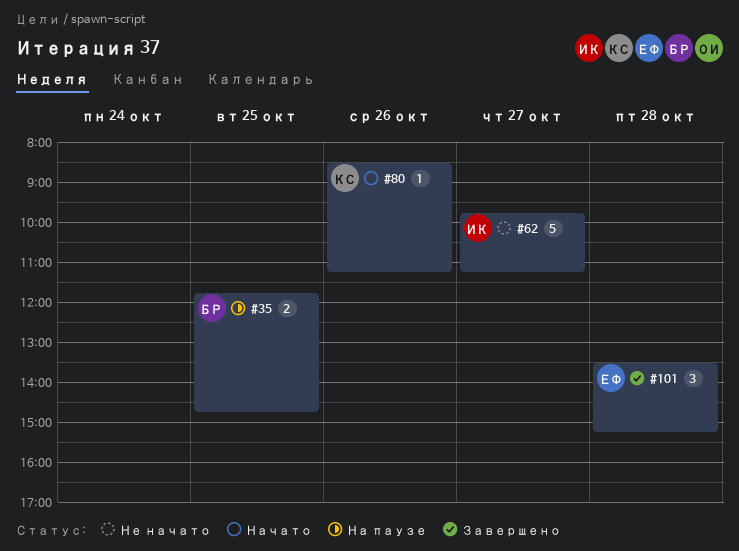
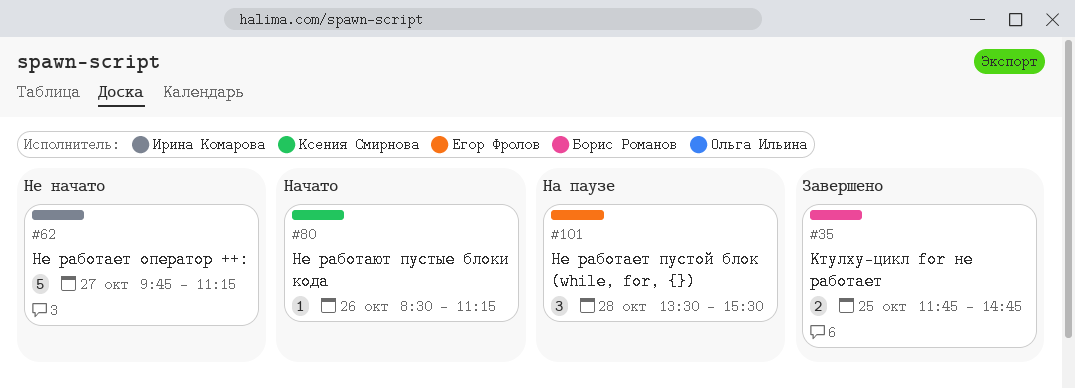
#35, status: На паузе -> Завершено
#101, status: Завершено -> На паузе
#101, ends: 15:15 -> 15:30

